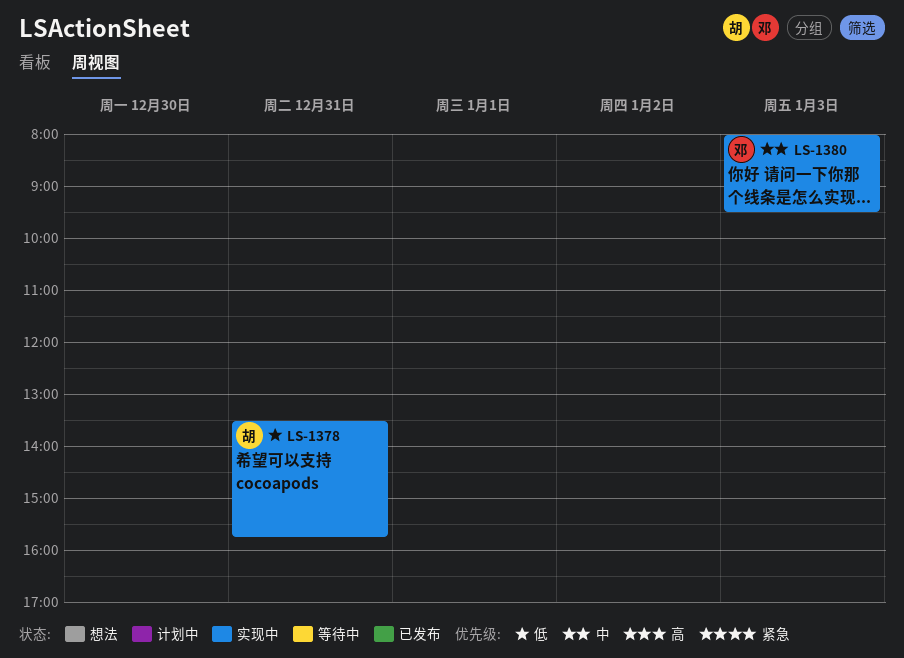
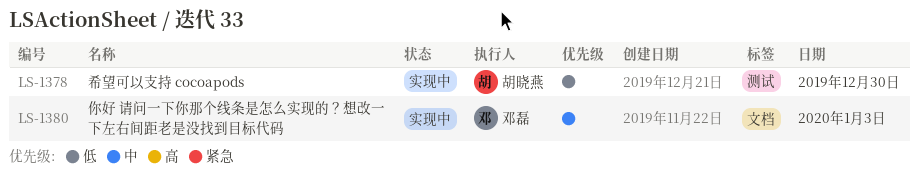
LS-1378, day: Dec 31 -> Dec 30

